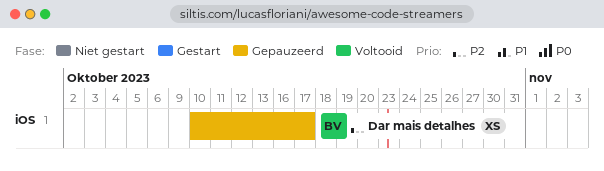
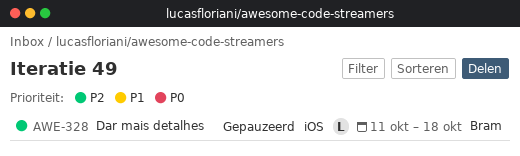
Dar mais detalhes, estimate: XS -> L
Dar mais detalhes, start: Oct 10 -> Oct 11
Dar mais detalhes, due: Oct 17 -> Oct 18

